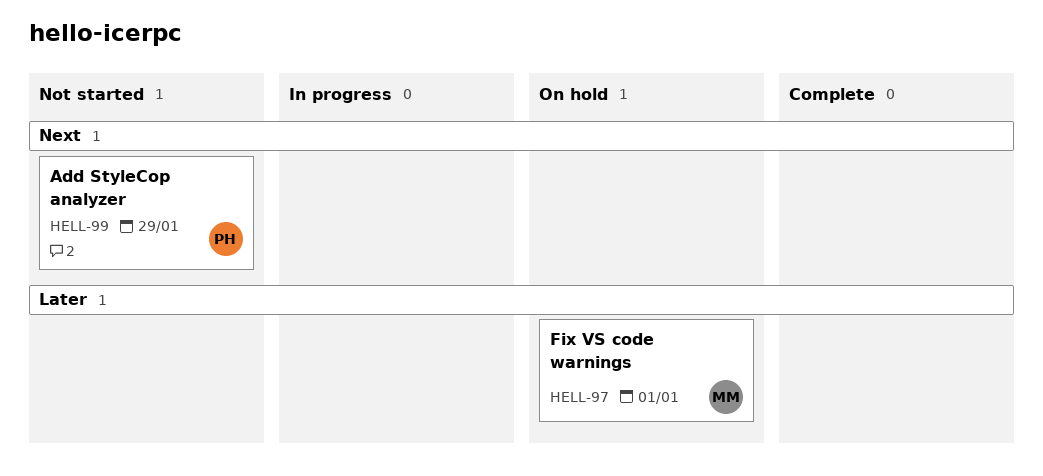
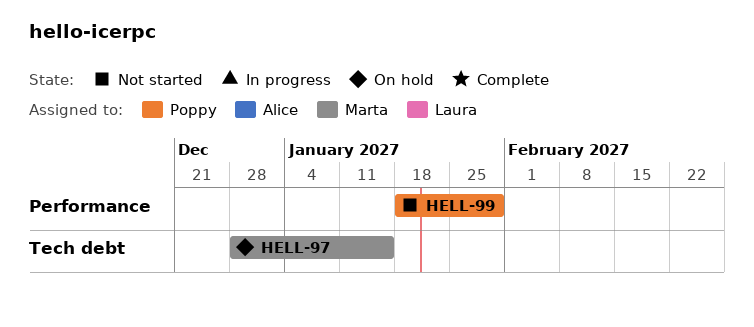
HELL-97, due: Jan 1 -> Jan 15

